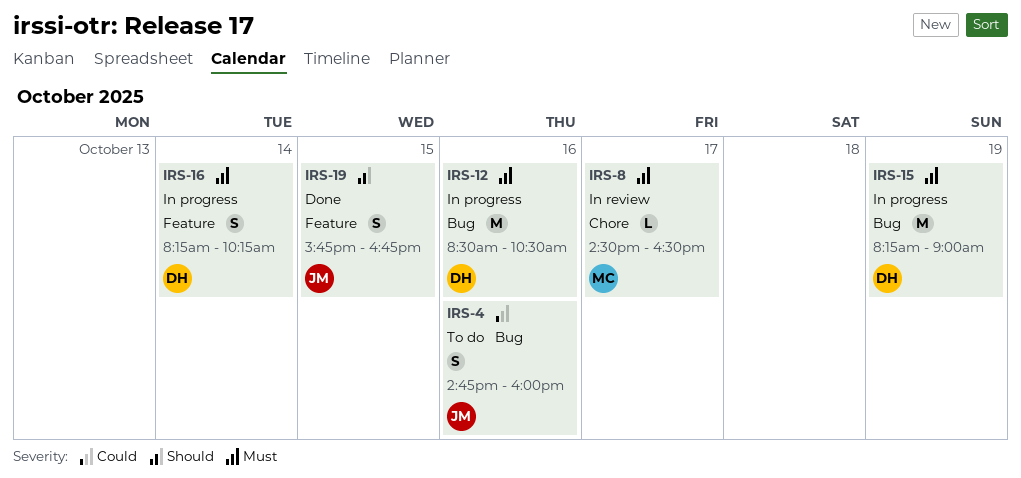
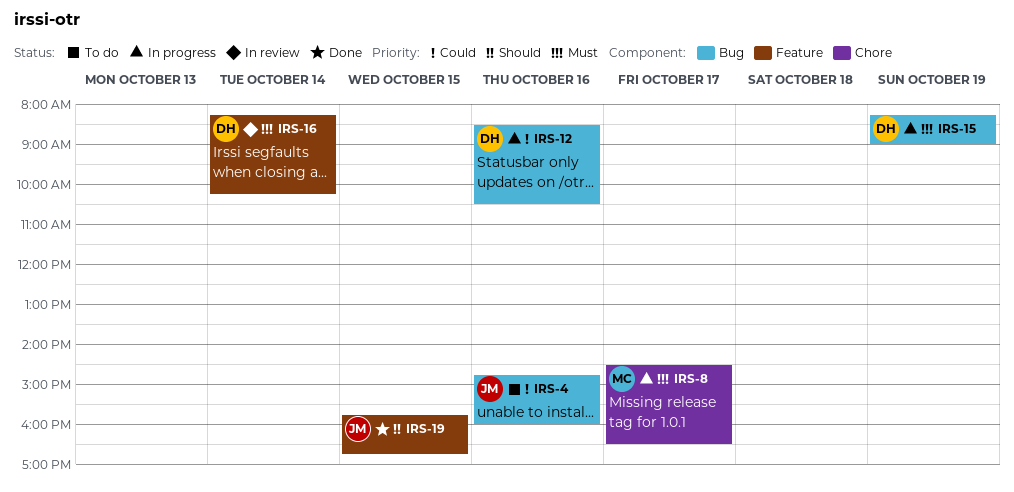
IRS-8, status: In review -> In progress
IRS-12, priority: Must -> Could
IRS-16, status: In progress -> In review

